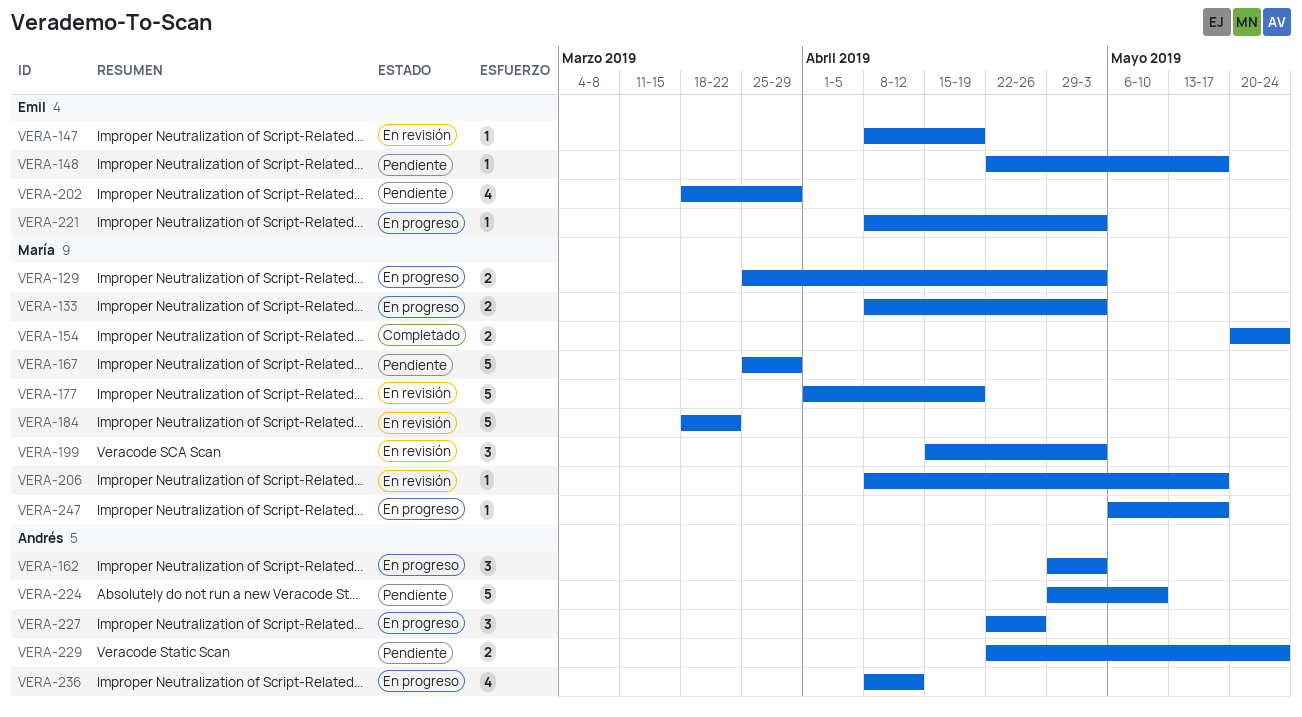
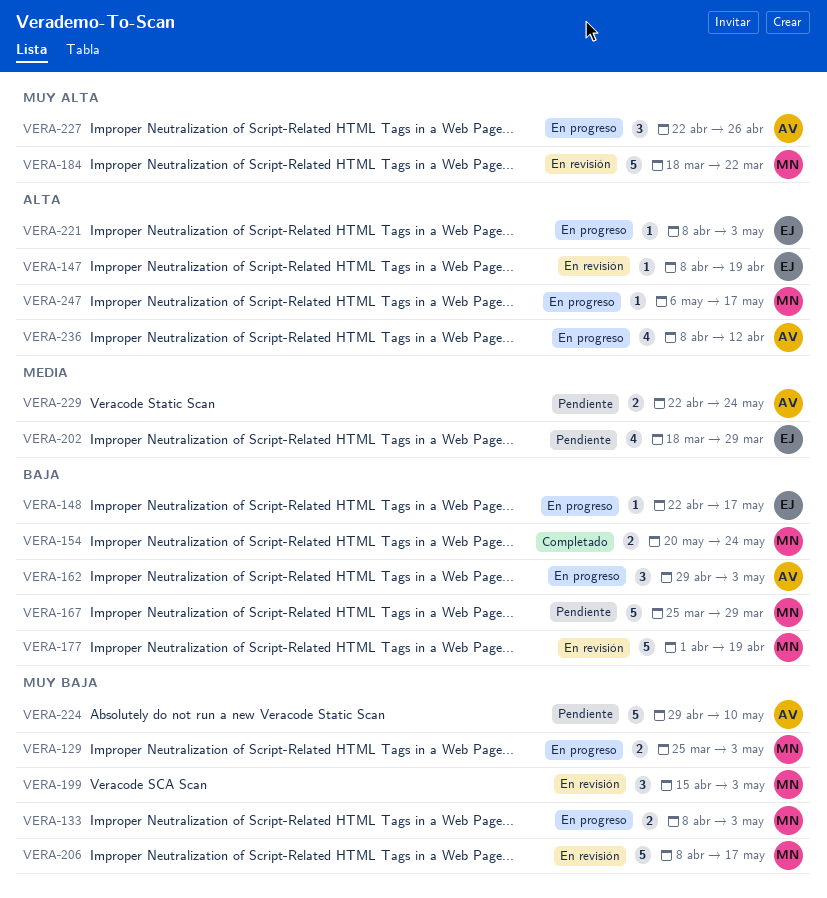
VERA-148, status: Pendiente -> En progreso
VERA-206, estimate: 1 -> 5

